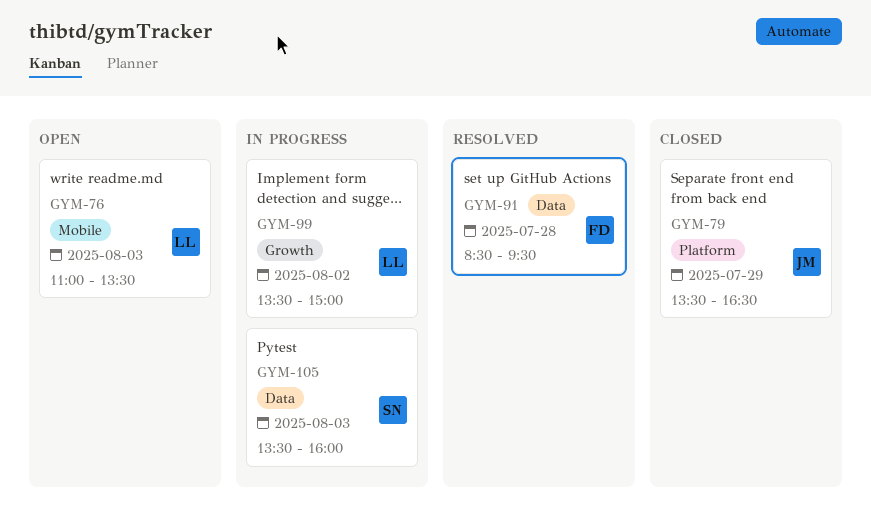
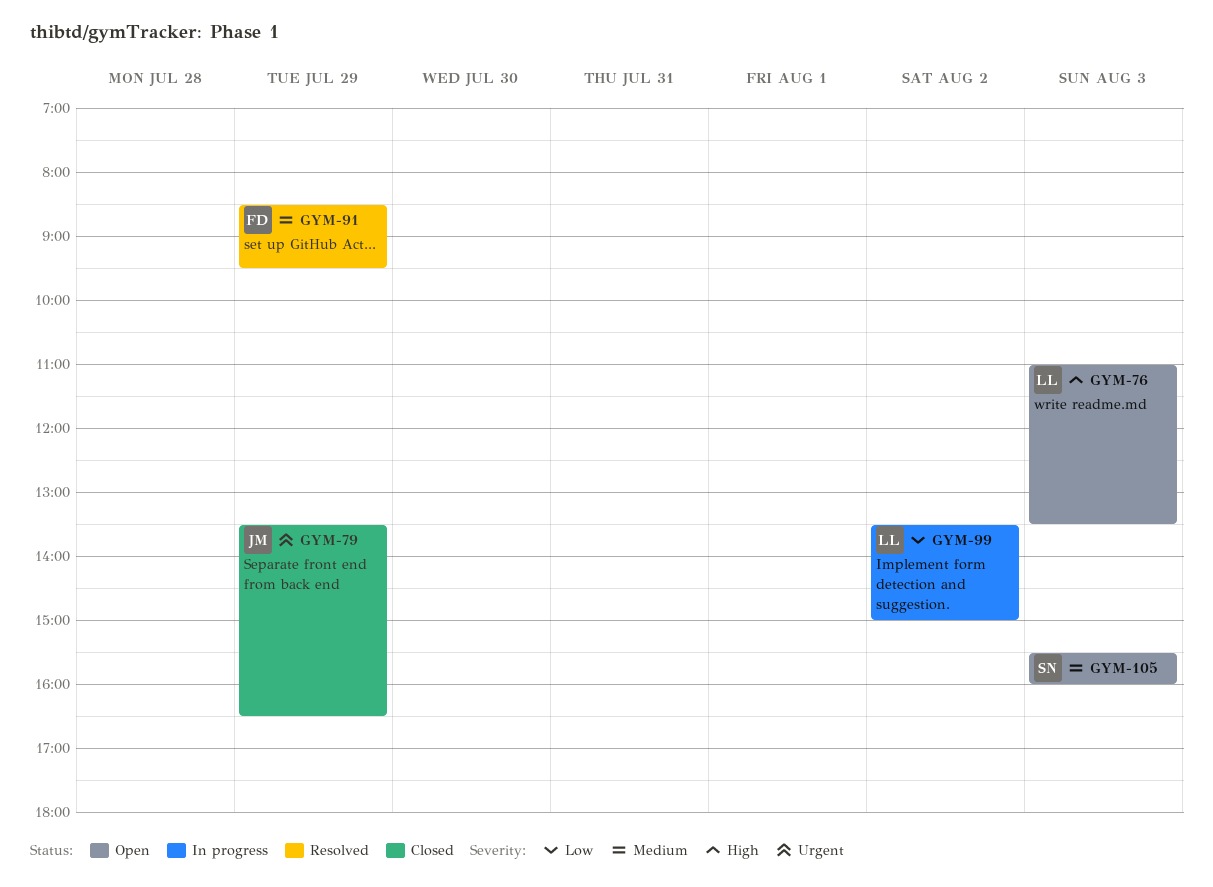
GYM-91, day: Jul 28 -> Jul 29
GYM-105, status: In progress -> Open
GYM-105, begins: 13:30 -> 15:30

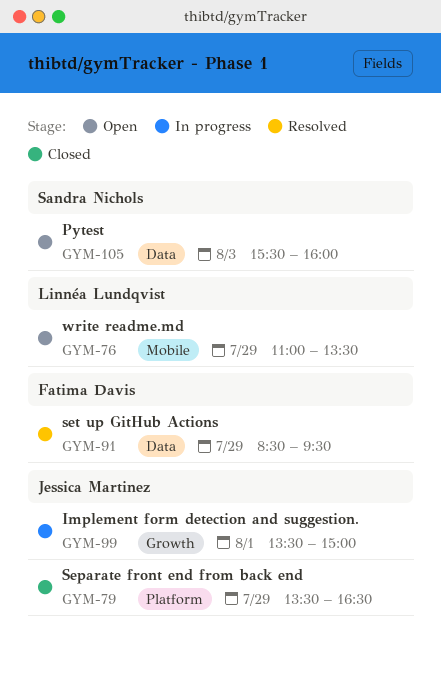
GYM-76, day: Aug 3 -> Jul 29
GYM-99, owner: Linnéa Lundqvist -> Jessica Martinez
GYM-99, day: Aug 2 -> Aug 1

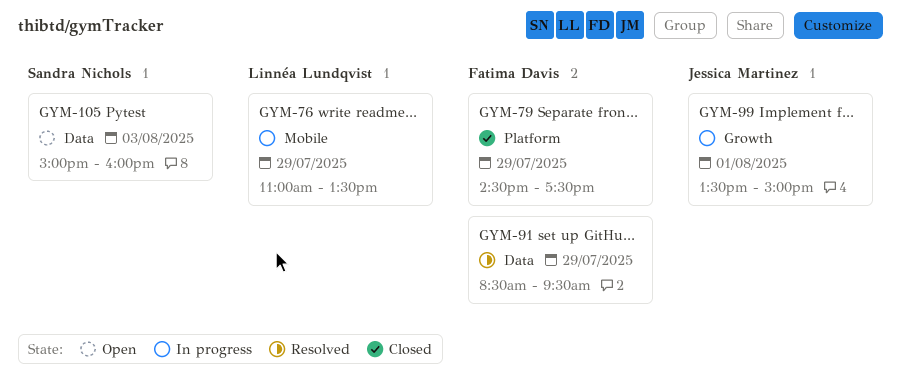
GYM-76, status: Open -> In progress
GYM-79, owner: Jessica Martinez -> Fatima Davis
GYM-79, begins: 13:30 -> 14:30
GYM-79, ends: 16:30 -> 17:30
GYM-105, begins: 15:30 -> 15:00

